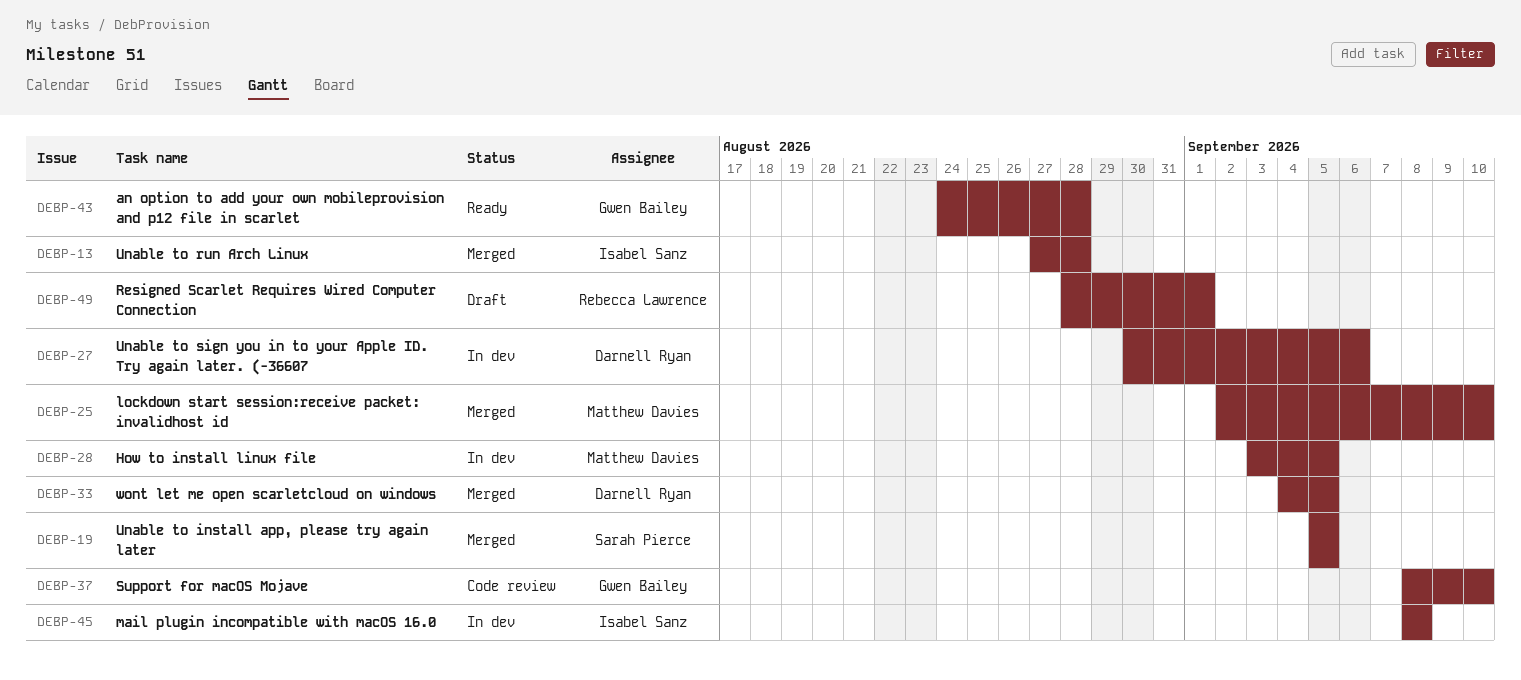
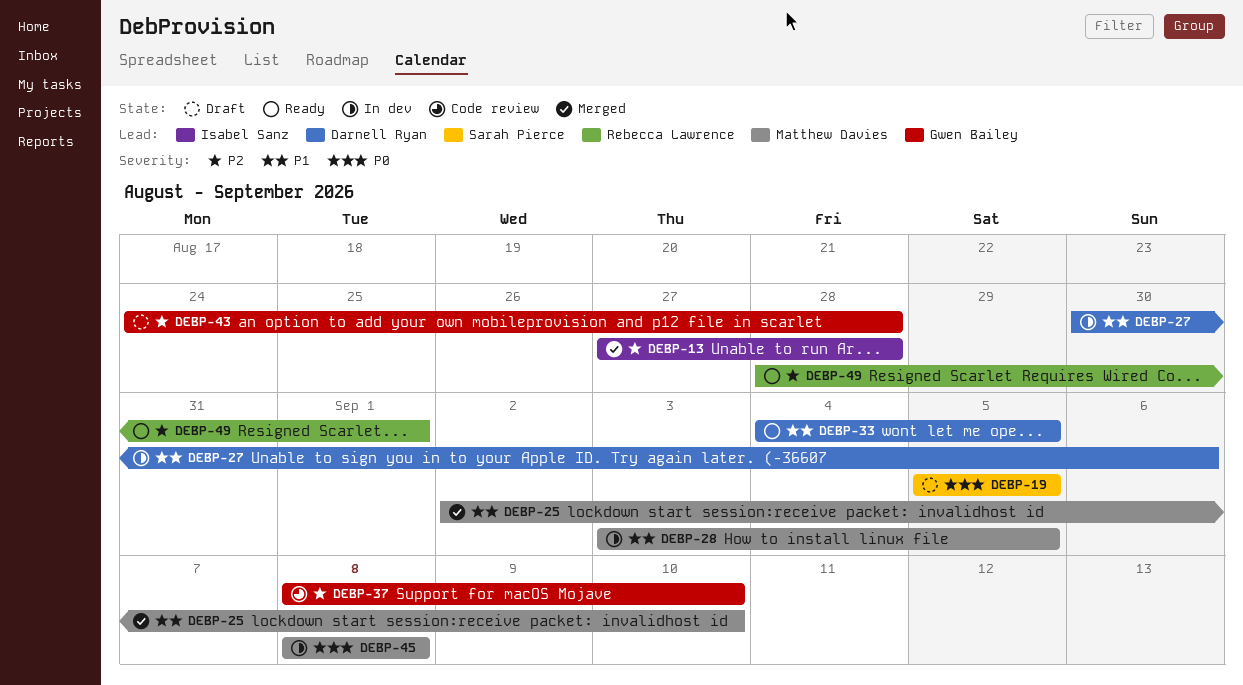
DEBP-19, status: Merged -> Draft
DEBP-33, status: Merged -> Ready
DEBP-43, status: Ready -> Draft
DEBP-45, owner: Isabel Sanz -> Matthew Davies
DEBP-49, status: Draft -> Ready

